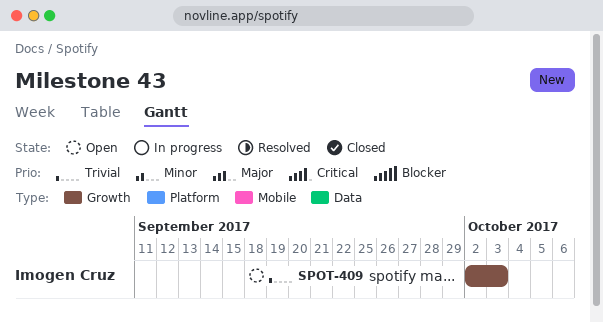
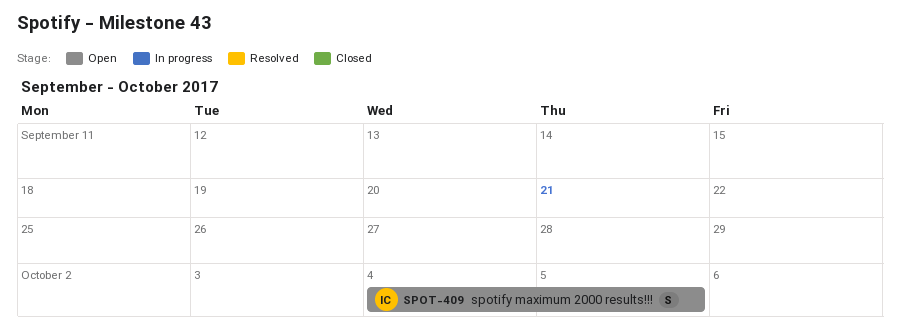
SPOT-409, start: Oct 2 -> Oct 4
SPOT-409, due: Oct 3 -> Oct 5

